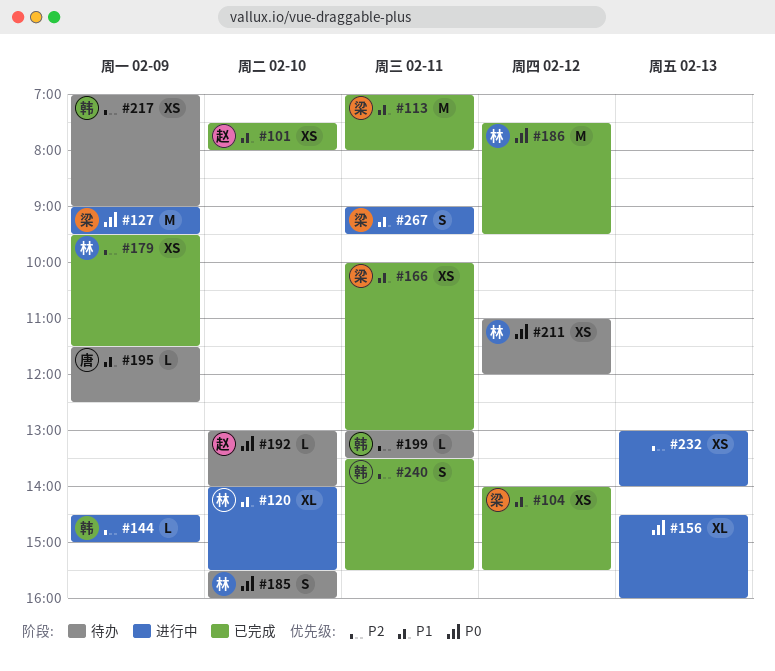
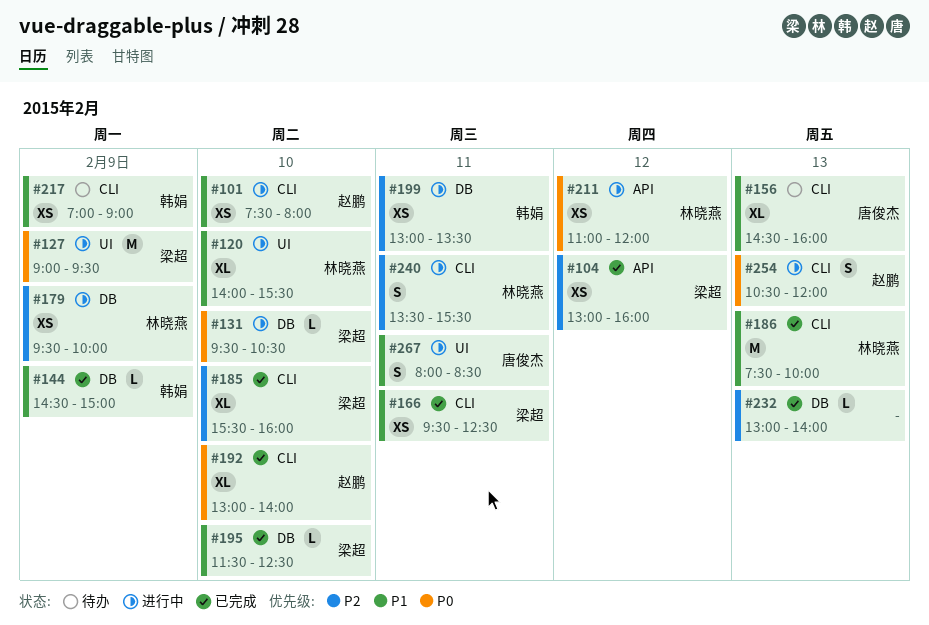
#101, status: 已完成 -> 进行中
#104, priority: P1 -> P2
#104, begins: 14:00 -> 13:00
#104, ends: 15:30 -> 16:00
#113: present -> none
#131: none -> present
#144, status: 进行中 -> 已完成
#144, priority: P2 -> P1
#156, status: 进行中 -> 待办
#156, owner: none -> 唐俊杰
#156, priority: P0 -> P1
#166, begins: 10:00 -> 09:30
#166, ends: 13:00 -> 12:30
#179, status: 已完成 -> 进行中
#179, ends: 11:30 -> 10:00
#185, status: 待办 -> 已完成
#185, owner: 林晓燕 -> 梁超
#185, priority: P0 -> P2
#185, estimate: S -> XL
#186, priority: P0 -> P1
#186, day: Feb 12 -> Feb 13
#186, ends: 09:30 -> 10:00
#192, status: 待办 -> 已完成
#192, estimate: L -> XL
#195, status: 待办 -> 已完成
#195, owner: 唐俊杰 -> 梁超
#195, day: Feb 9 -> Feb 10
#199, status: 待办 -> 进行中
#199, estimate: L -> XS
#211, status: 待办 -> 进行中
#217, priority: P2 -> P1
#232, status: 进行中 -> 已完成
#232, estimate: XS -> L
#240, status: 已完成 -> 进行中
#240, owner: 韩娟 -> 林晓燕
#254: none -> present
#267, owner: 梁超 -> 唐俊杰
#267, begins: 09:00 -> 08:00
#267, ends: 09:30 -> 08:30

